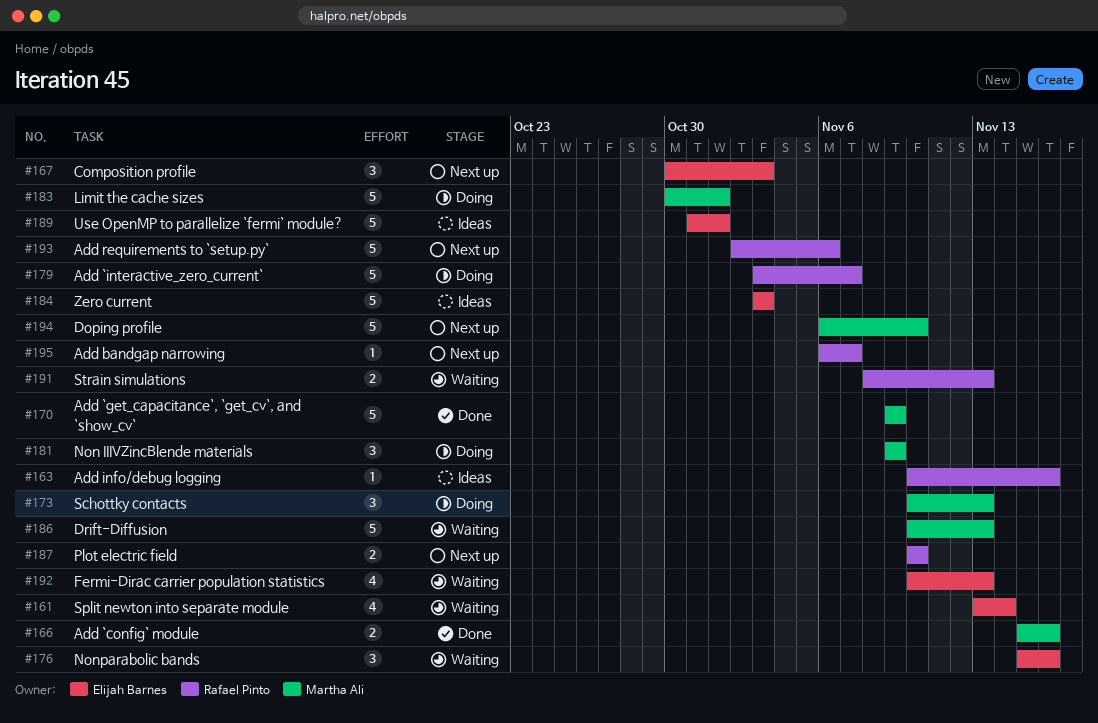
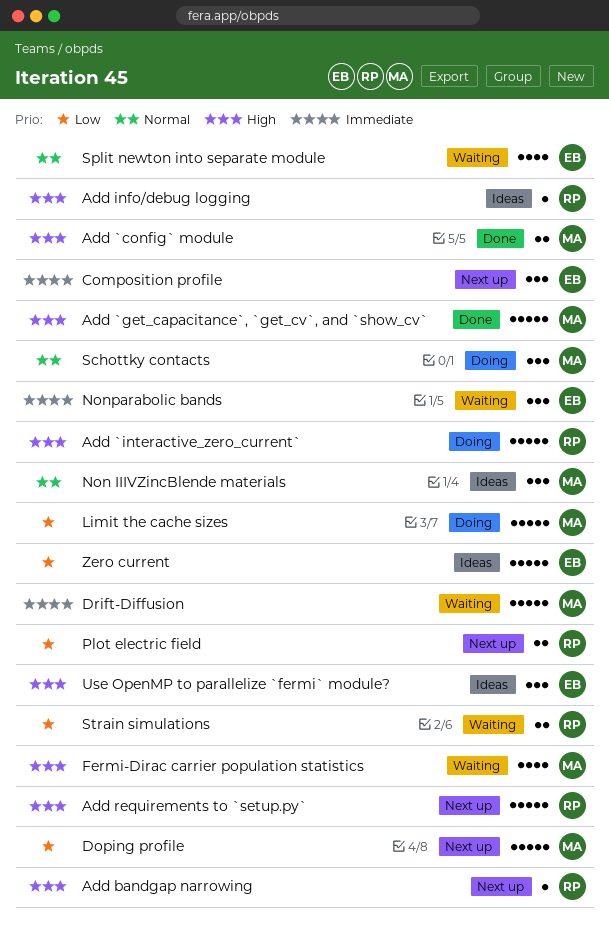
Fermi-Dirac carrier population statistics, owner: Elijah Barnes -> Martha Ali
Non IIIVZincBlende materials, status: Doing -> Ideas
Use OpenMP to parallelize `fermi` module?, estimate: 5 -> 3

